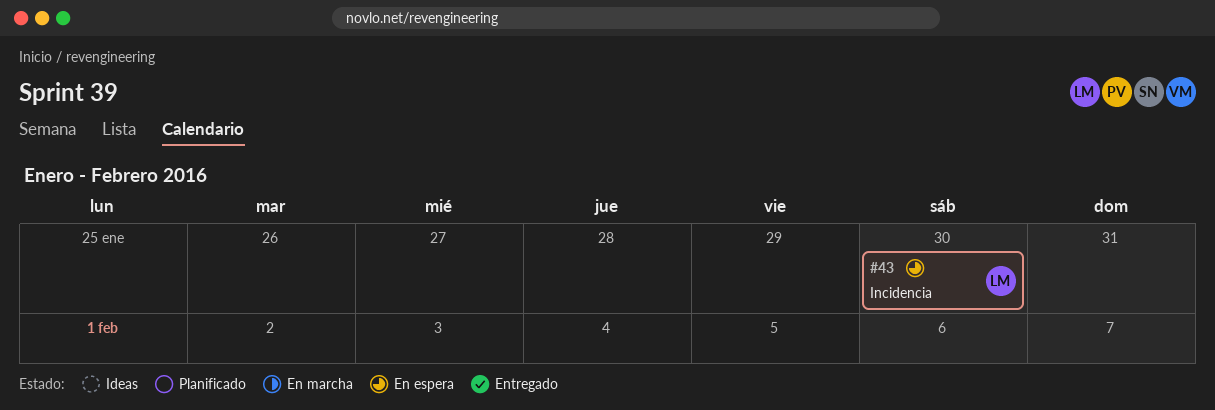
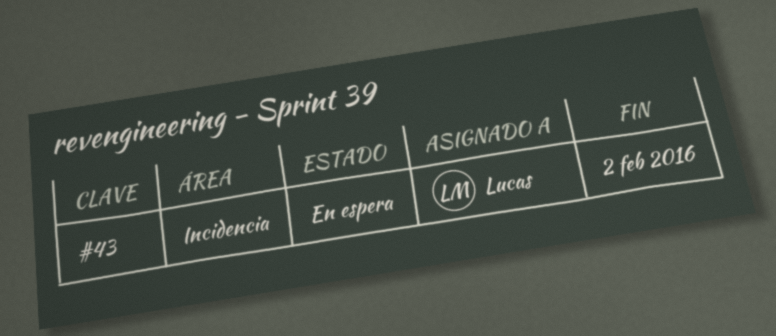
#43, due: Jan 30 -> Feb 2

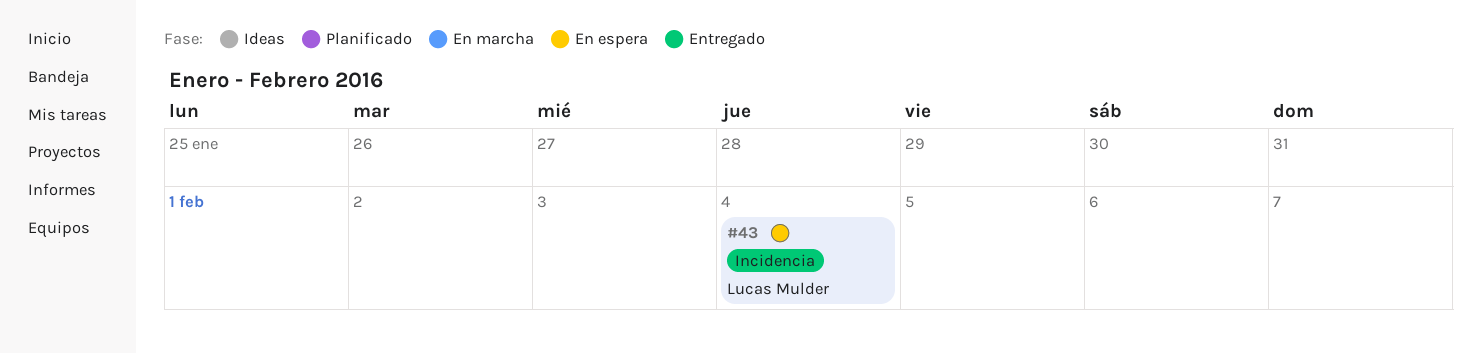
#43, due: Feb 2 -> Feb 4

